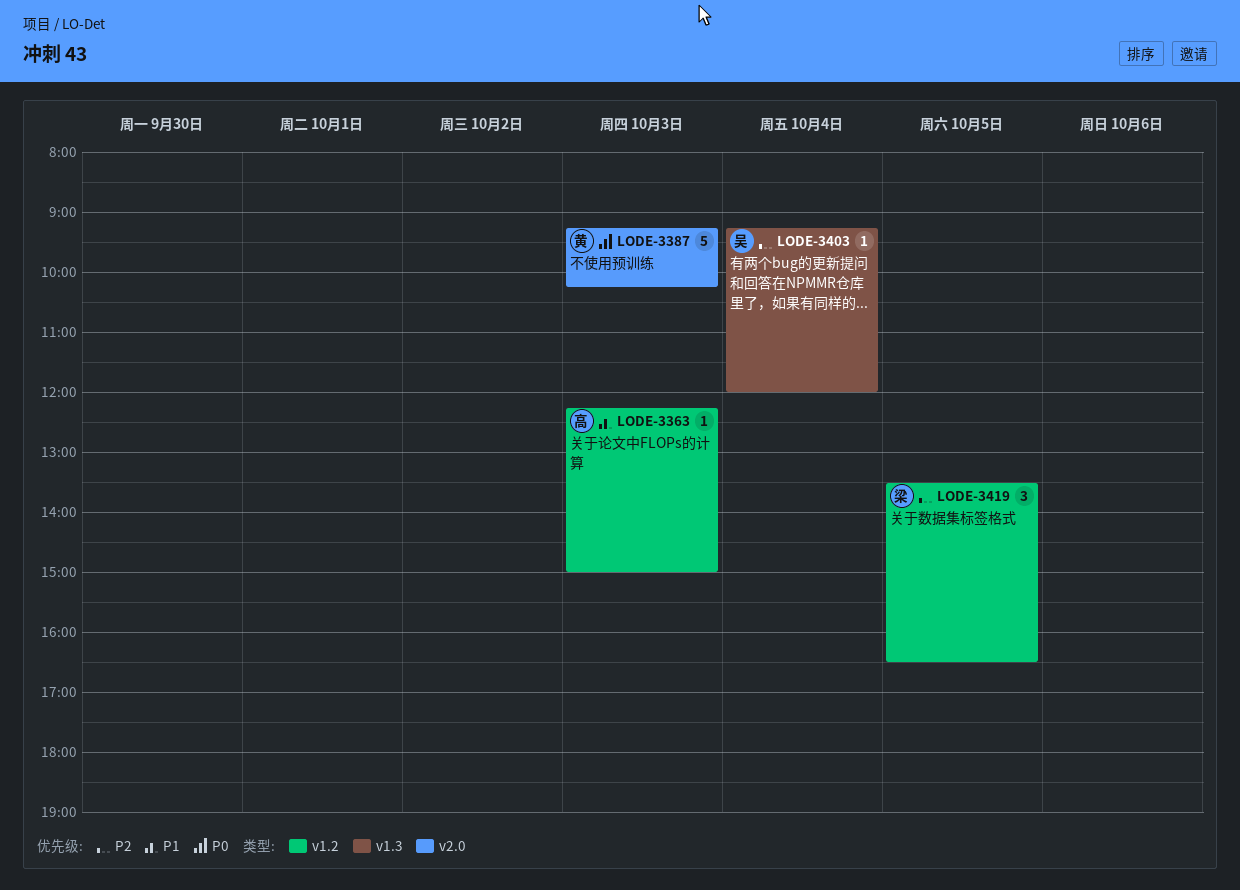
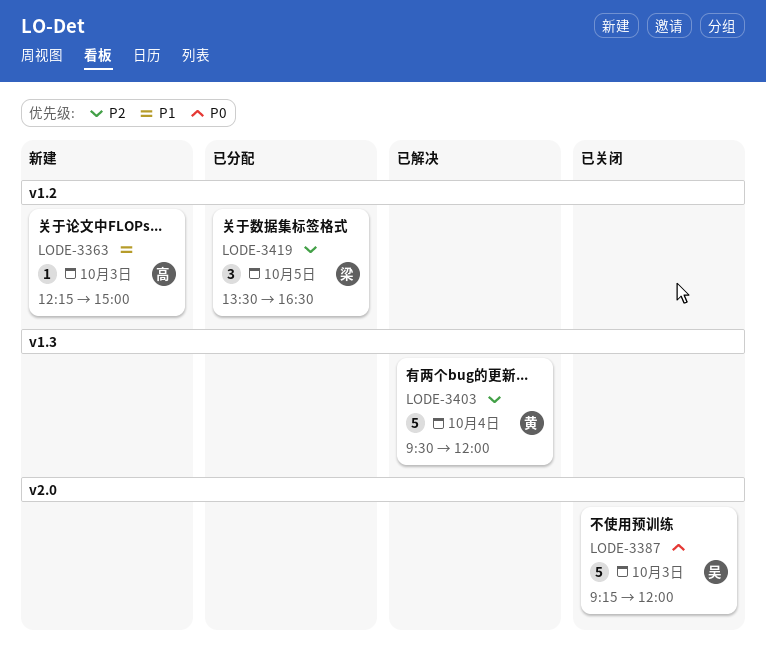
LODE-3387, owner: 黄 -> 吴
LODE-3387, ends: 10:15 -> 12:00
LODE-3403, owner: 吴 -> 黄
LODE-3403, estimate: 1 -> 5
LODE-3403, begins: 09:15 -> 09:30

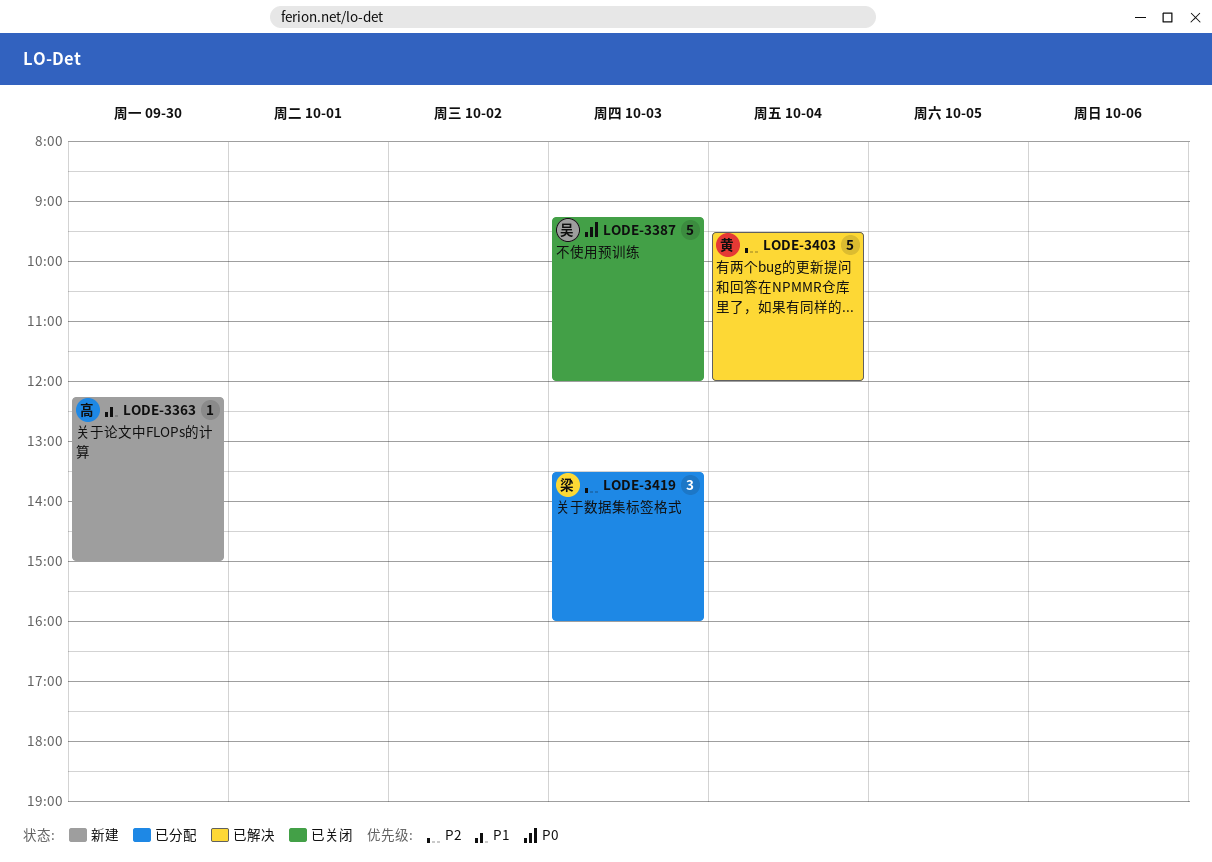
LODE-3363, day: Oct 3 -> Sep 30
LODE-3419, day: Oct 5 -> Oct 3
LODE-3419, ends: 16:30 -> 16:00

